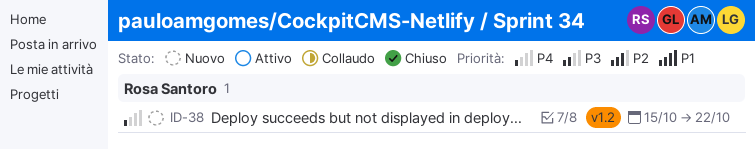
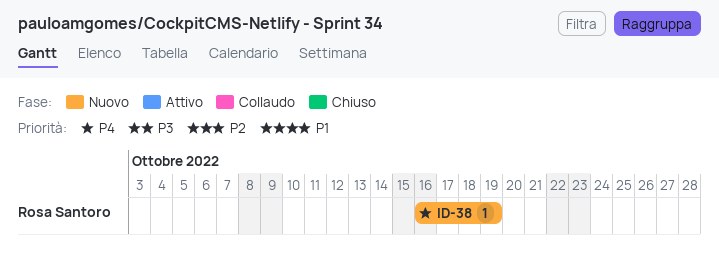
ID-38, start: Oct 15 -> Oct 16
ID-38, due: Oct 22 -> Oct 19

